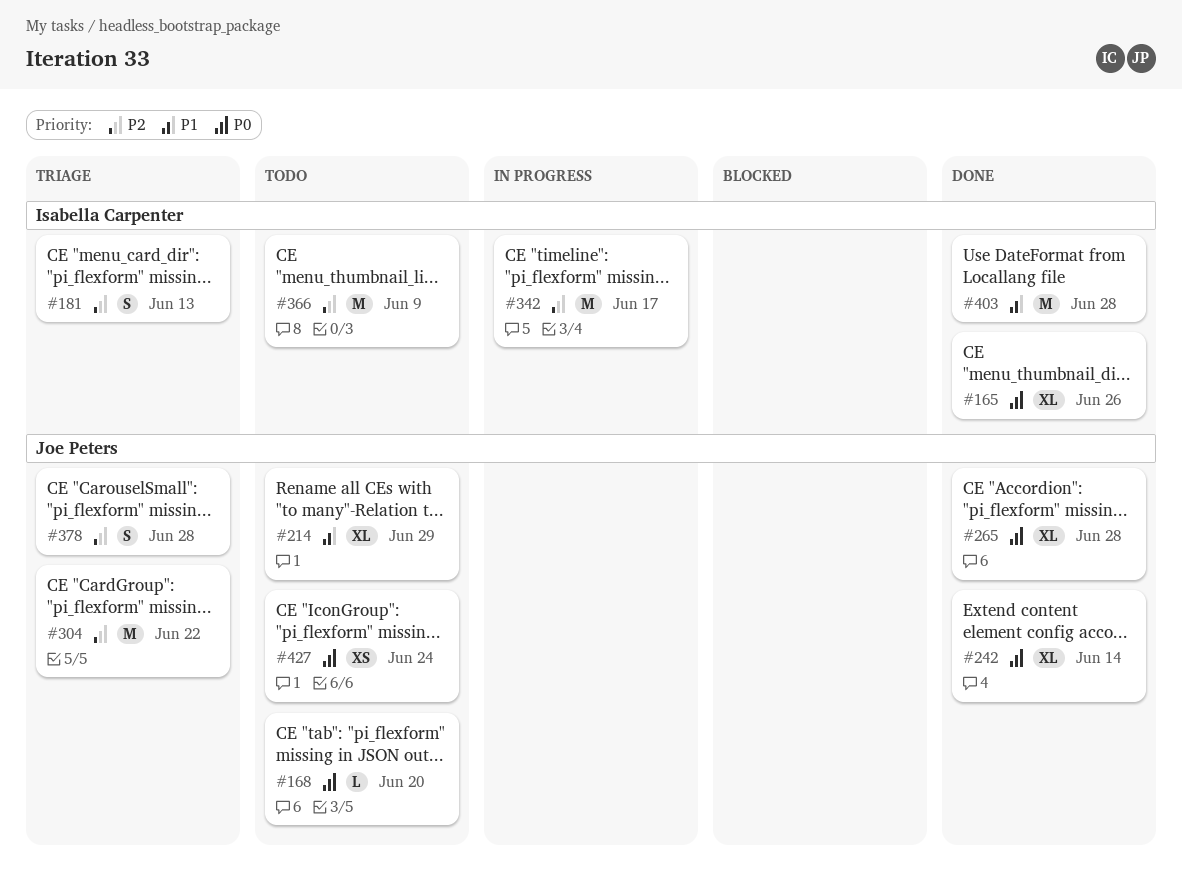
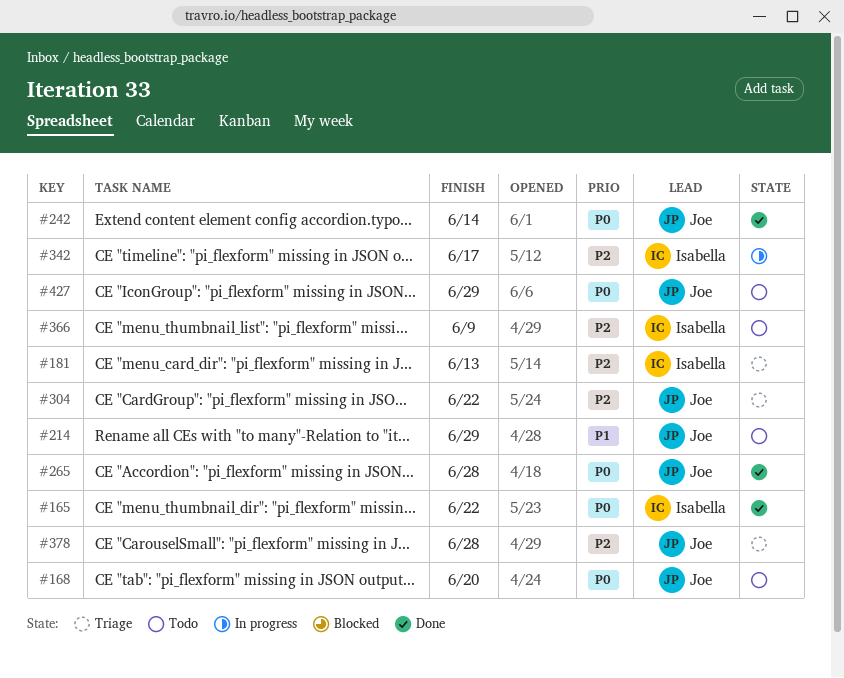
#165, due: Jun 26 -> Jun 22
#403: present -> none
#427, due: Jun 24 -> Jun 29

